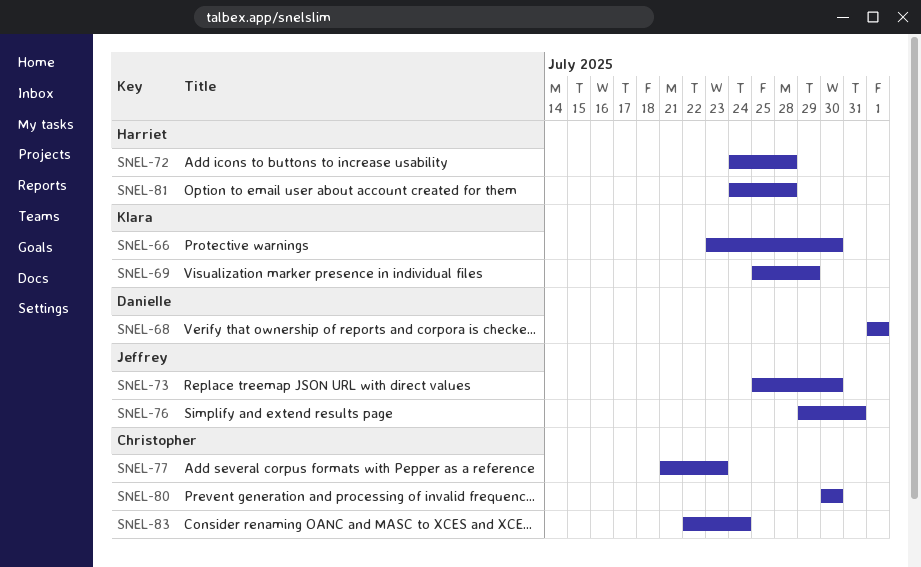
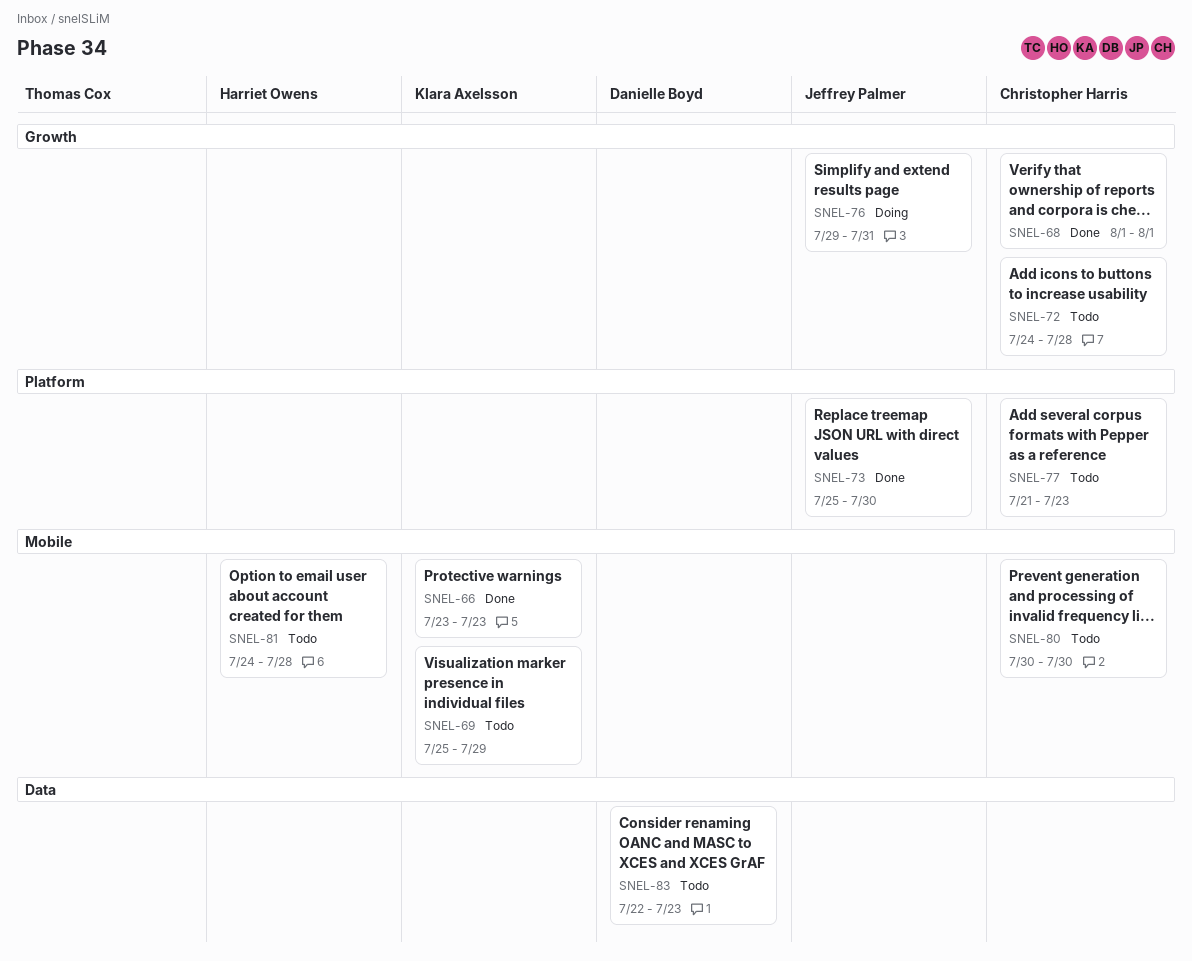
SNEL-66, due: Jul 30 -> Jul 23
SNEL-68, owner: Danielle Boyd -> Christopher Harris
SNEL-72, owner: Harriet Owens -> Christopher Harris
SNEL-83, owner: Christopher Harris -> Danielle Boyd
SNEL-83, due: Jul 24 -> Jul 23

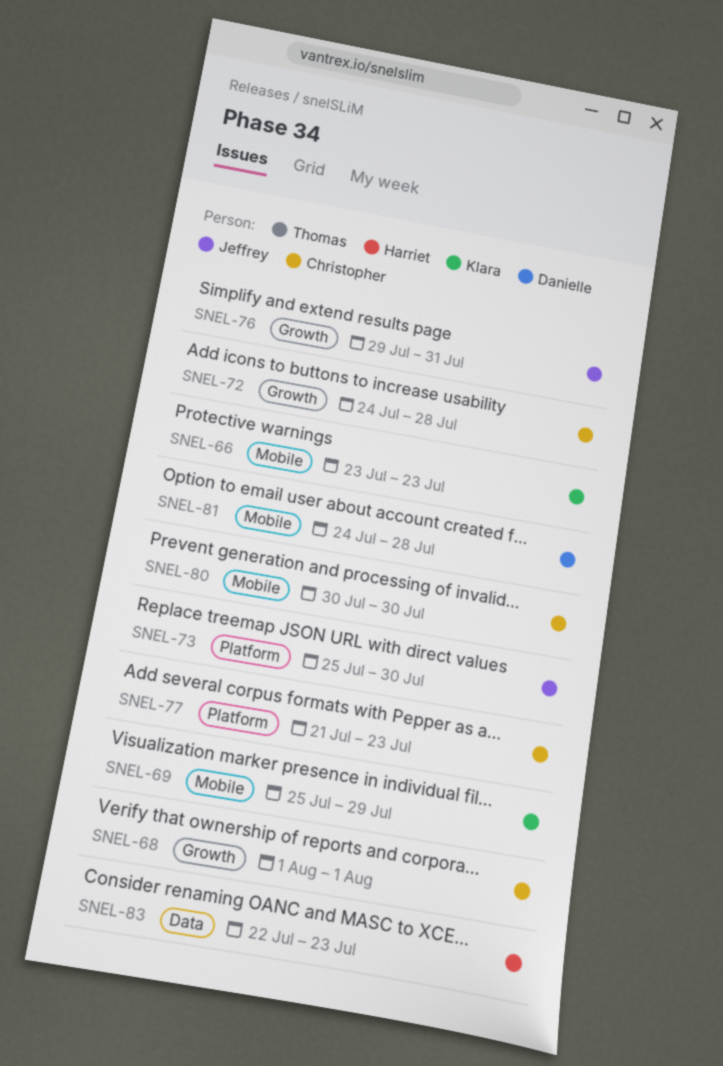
SNEL-81, owner: Harriet Owens -> Danielle Boyd
SNEL-83, owner: Danielle Boyd -> Harriet Owens

